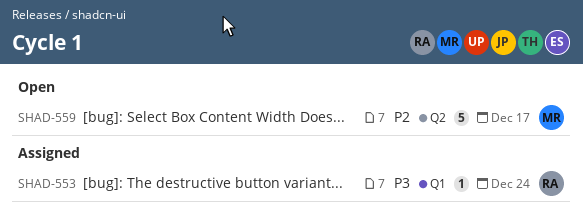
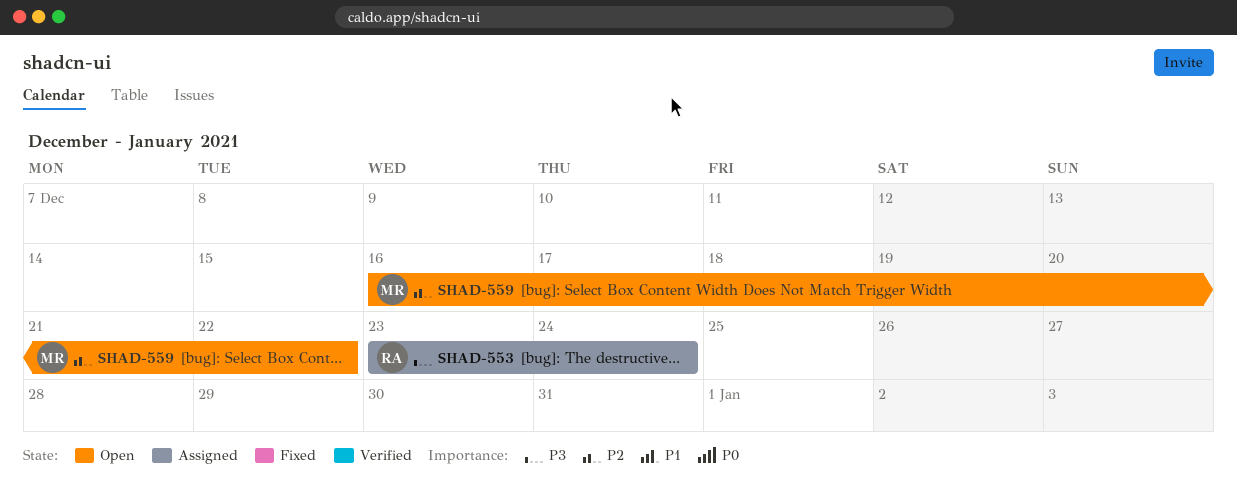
SHAD-559, due: Dec 17 -> Dec 22

